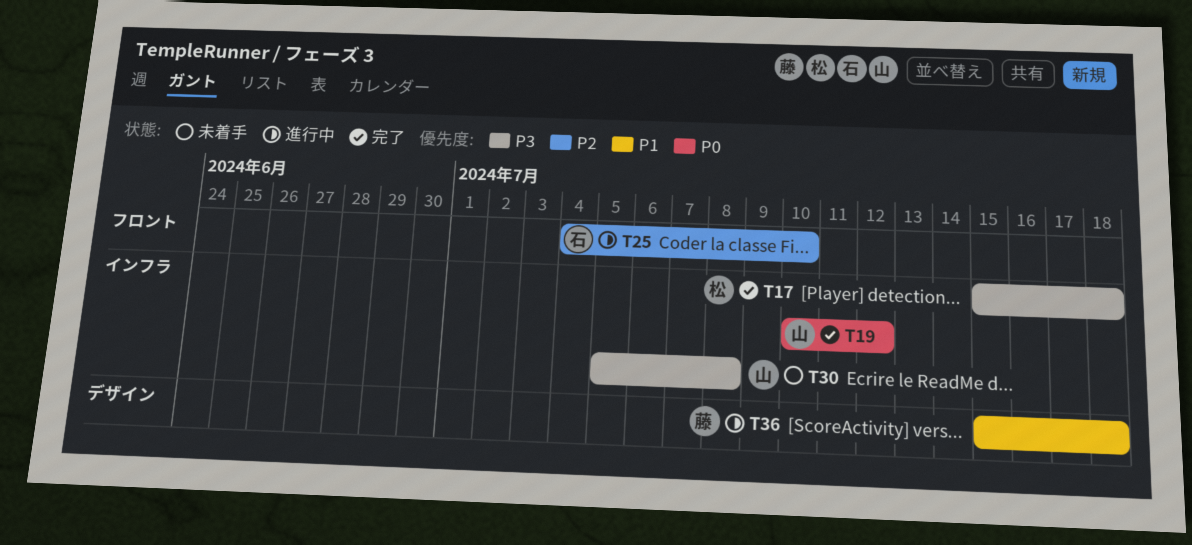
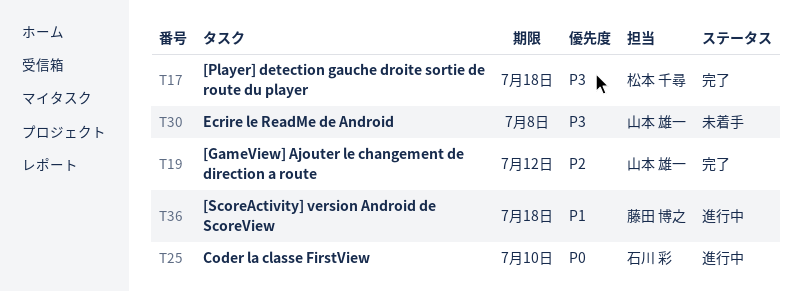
T19, priority: P0 -> P2
T25, priority: P2 -> P0

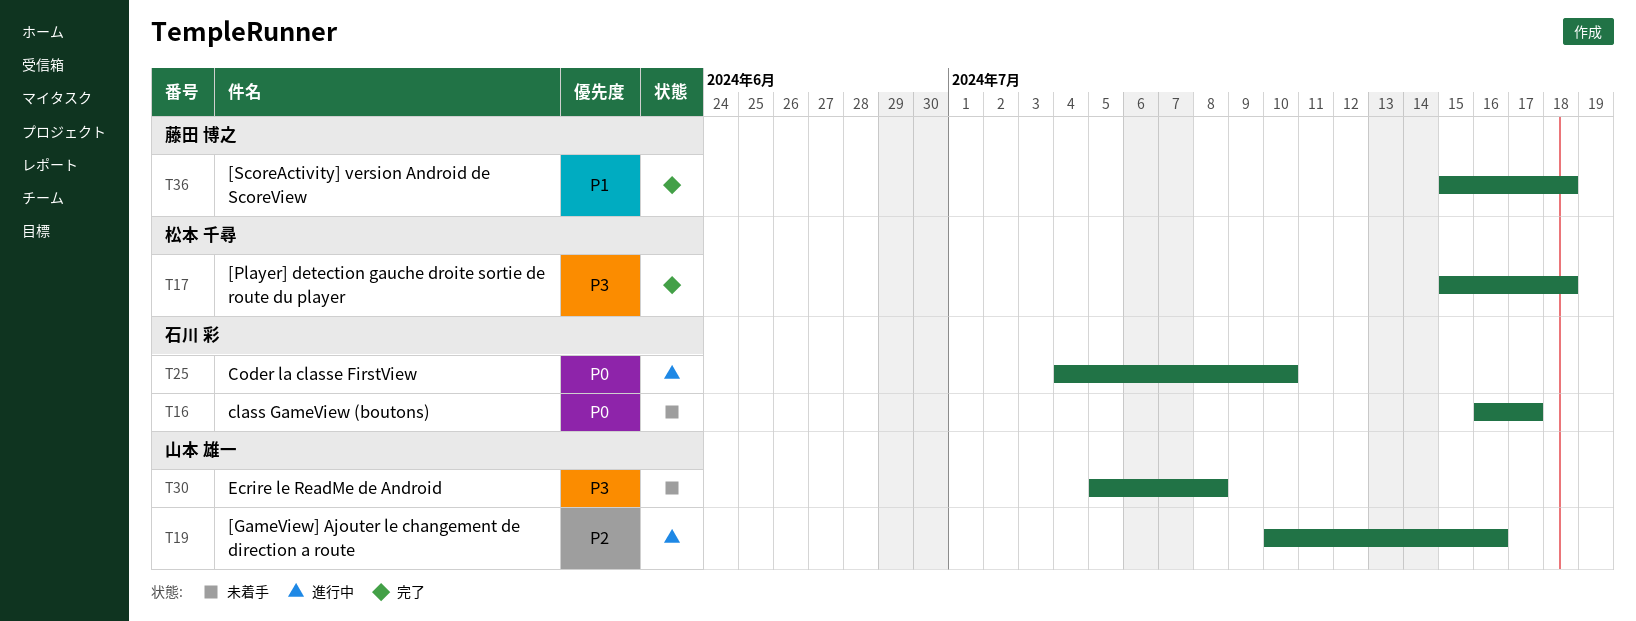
T16: none -> present
T19, status: 完了 -> 進行中
T19, due: Jul 12 -> Jul 16
T36, status: 進行中 -> 完了

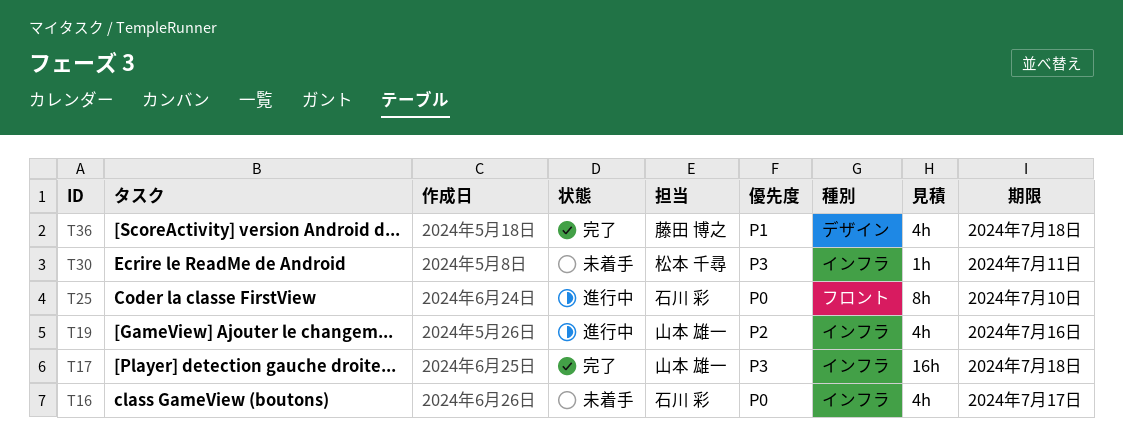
T17, owner: 松本 千尋 -> 山本 雄一
T30, owner: 山本 雄一 -> 松本 千尋
T30, due: Jul 8 -> Jul 11

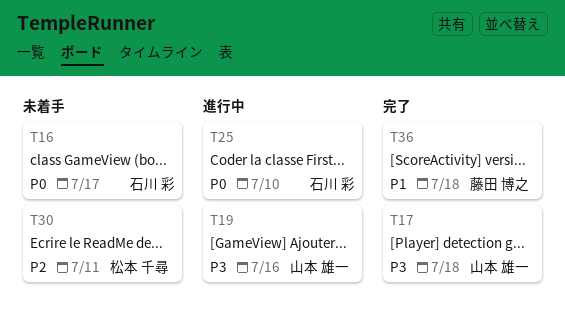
T19, priority: P2 -> P3
T30, priority: P3 -> P2

